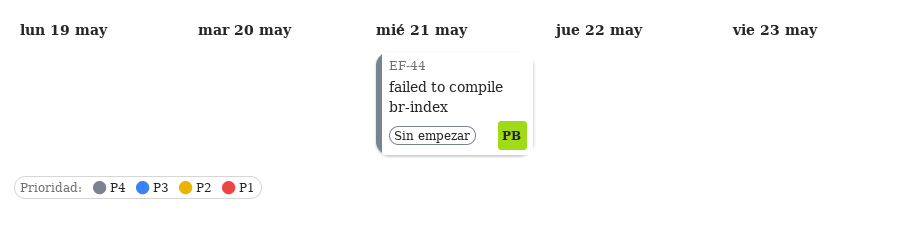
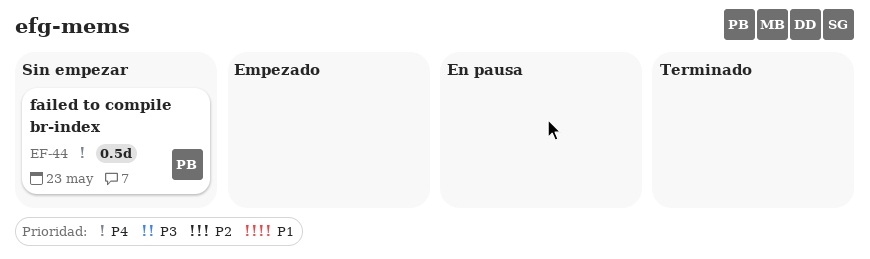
EF-44, due: May 21 -> May 23

